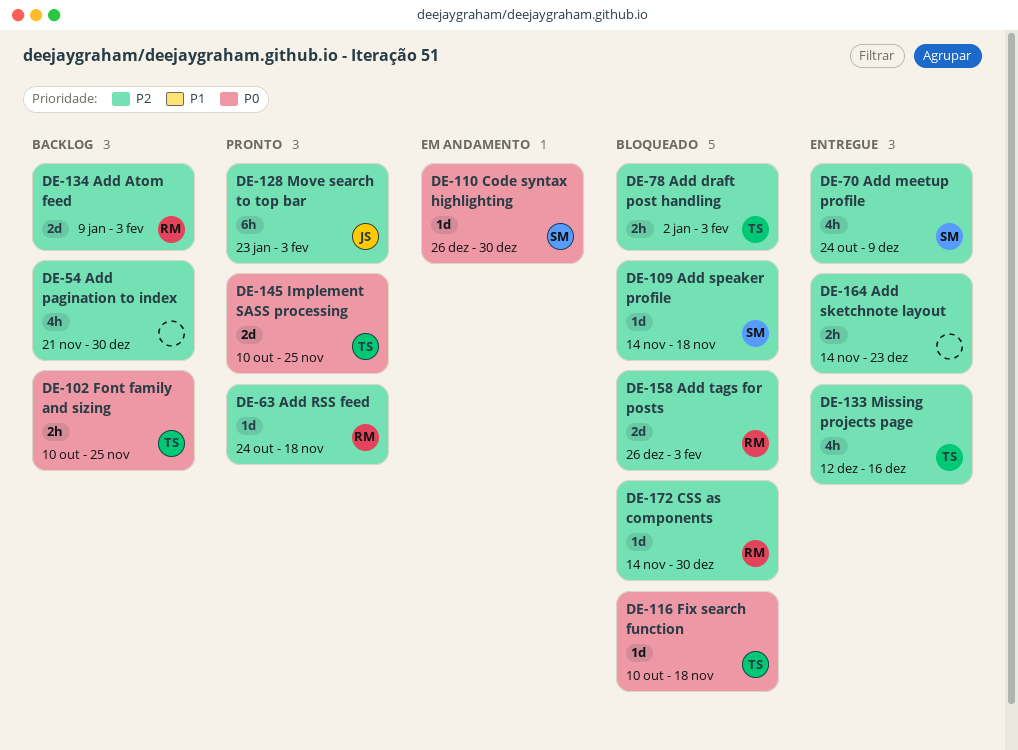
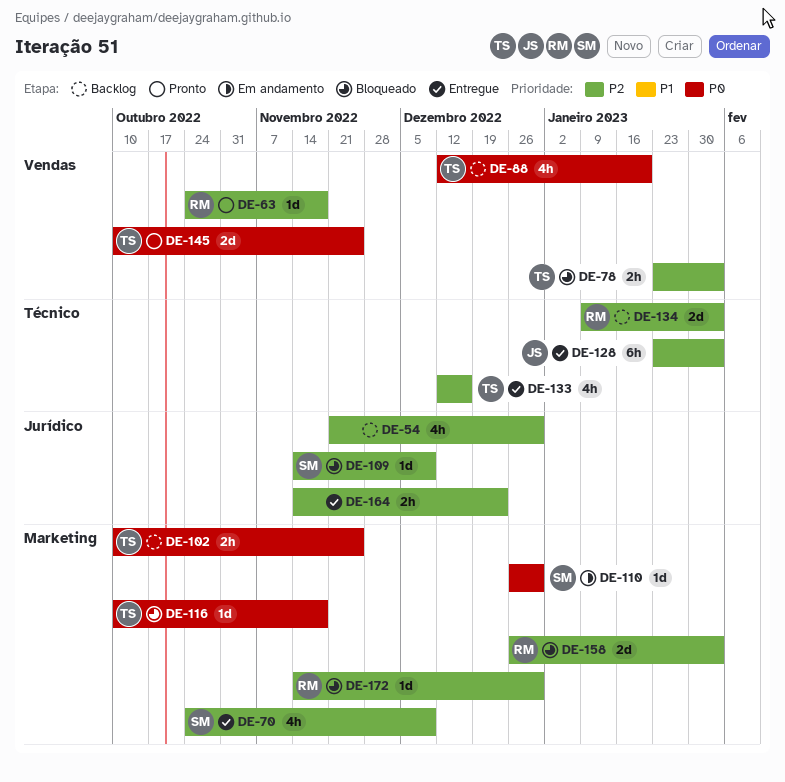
DE-78, start: Jan 2 -> Jan 23
DE-88: none -> present
DE-109, due: Nov 18 -> Dec 9
DE-128, status: Pronto -> Entregue

